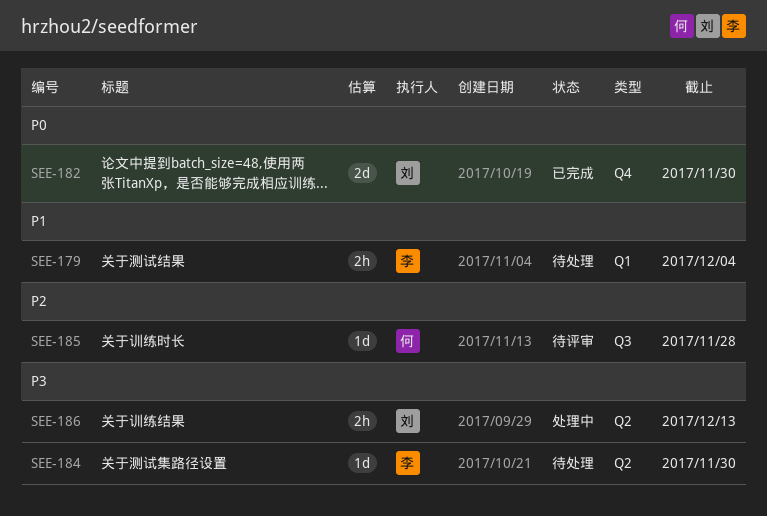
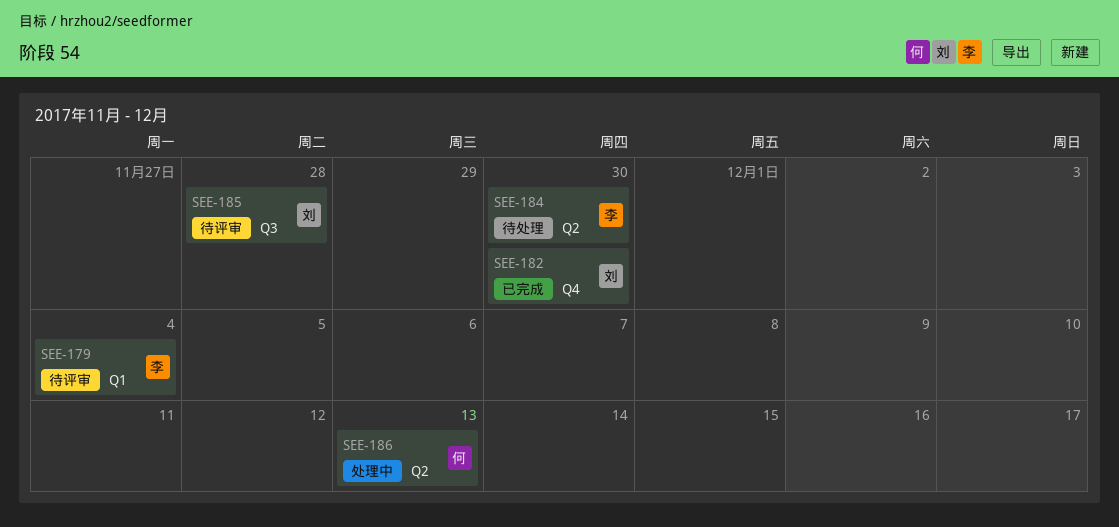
SEE-179, status: 待处理 -> 待评审
SEE-185, owner: 何 -> 刘
SEE-186, owner: 刘 -> 何

